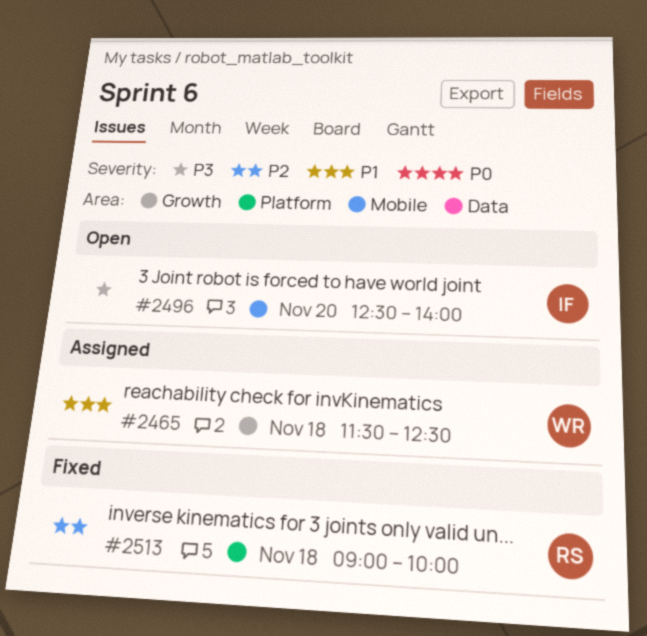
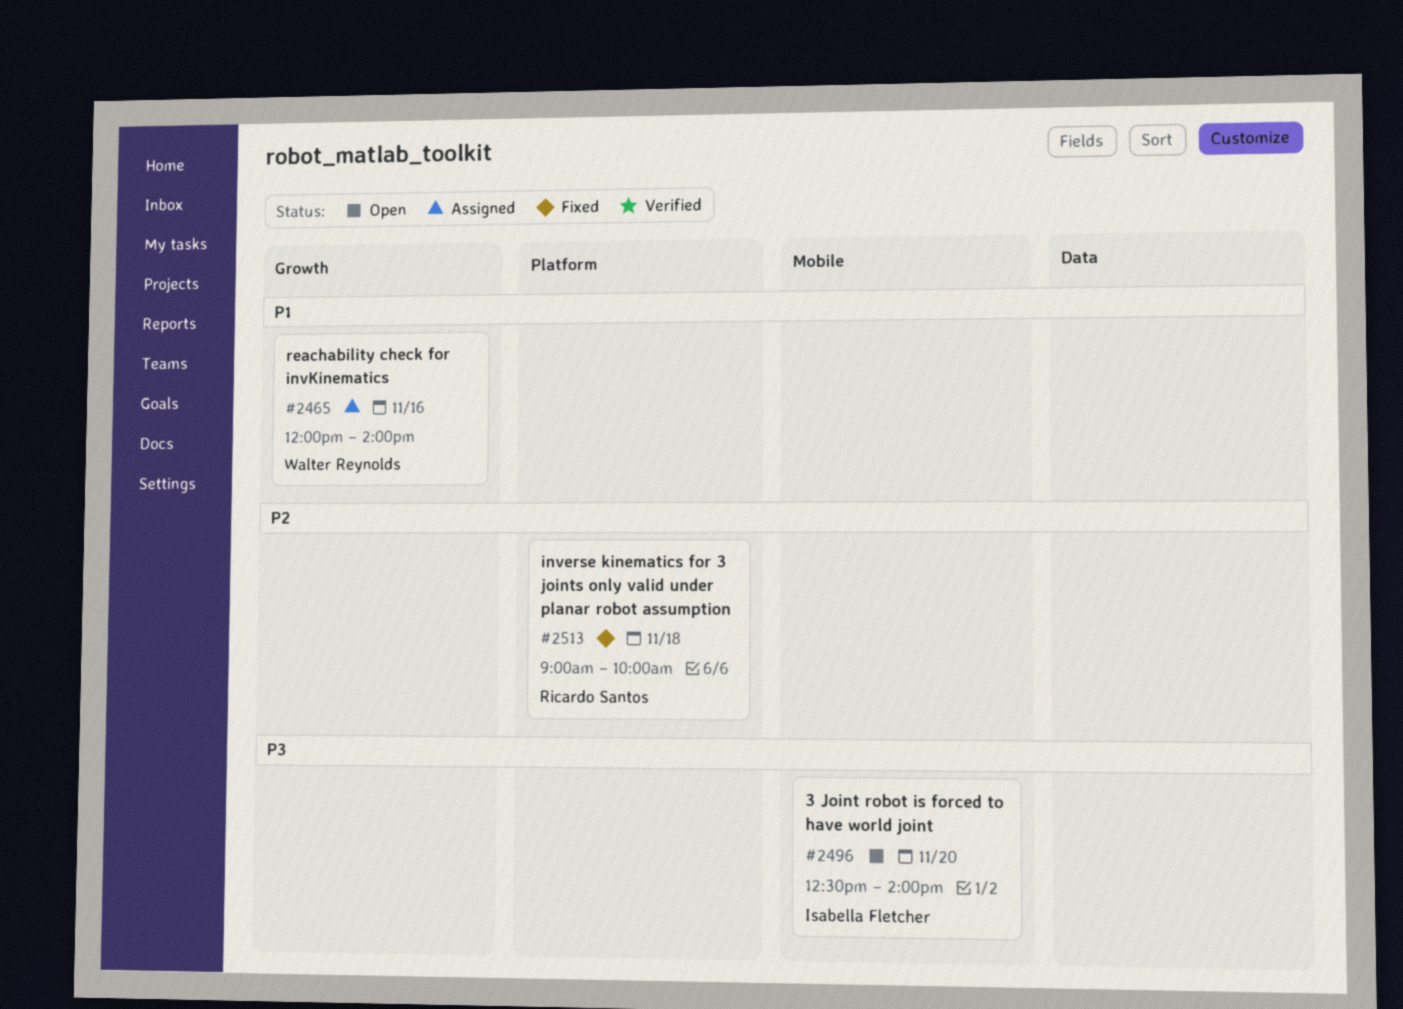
#2465, day: Nov 18 -> Nov 16
#2465, begins: 11:30 -> 12:00
#2465, ends: 12:30 -> 14:00

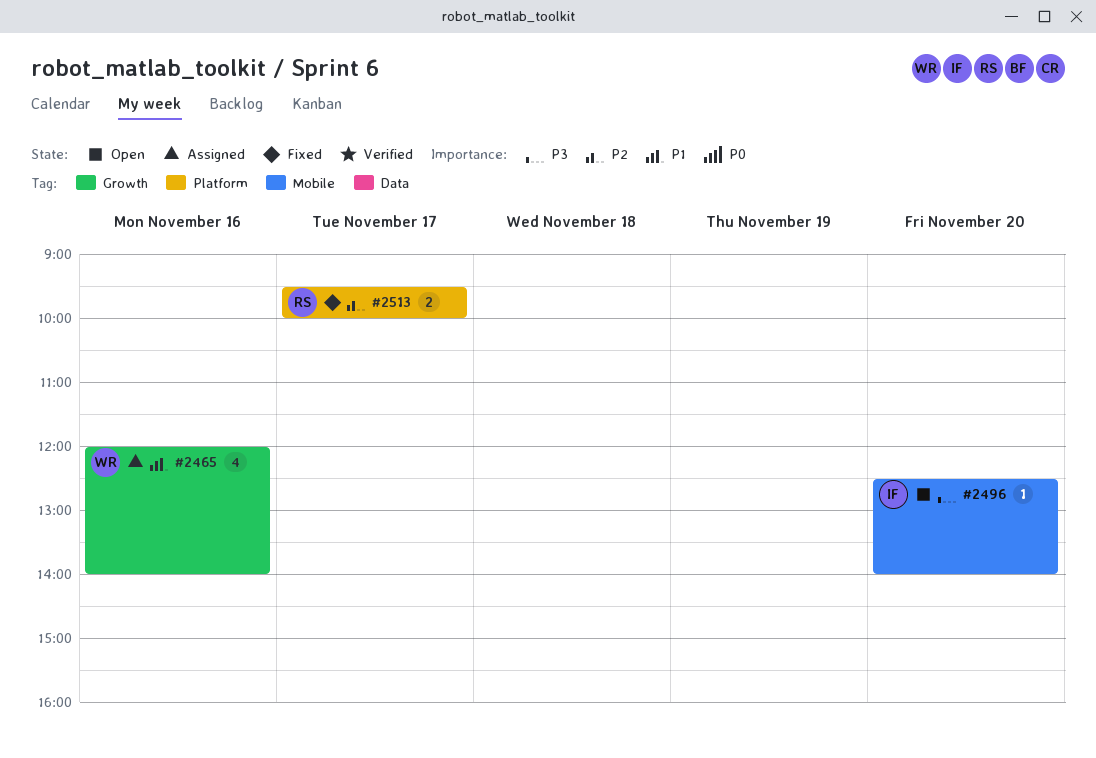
#2513, day: Nov 18 -> Nov 17
#2513, begins: 09:00 -> 09:30

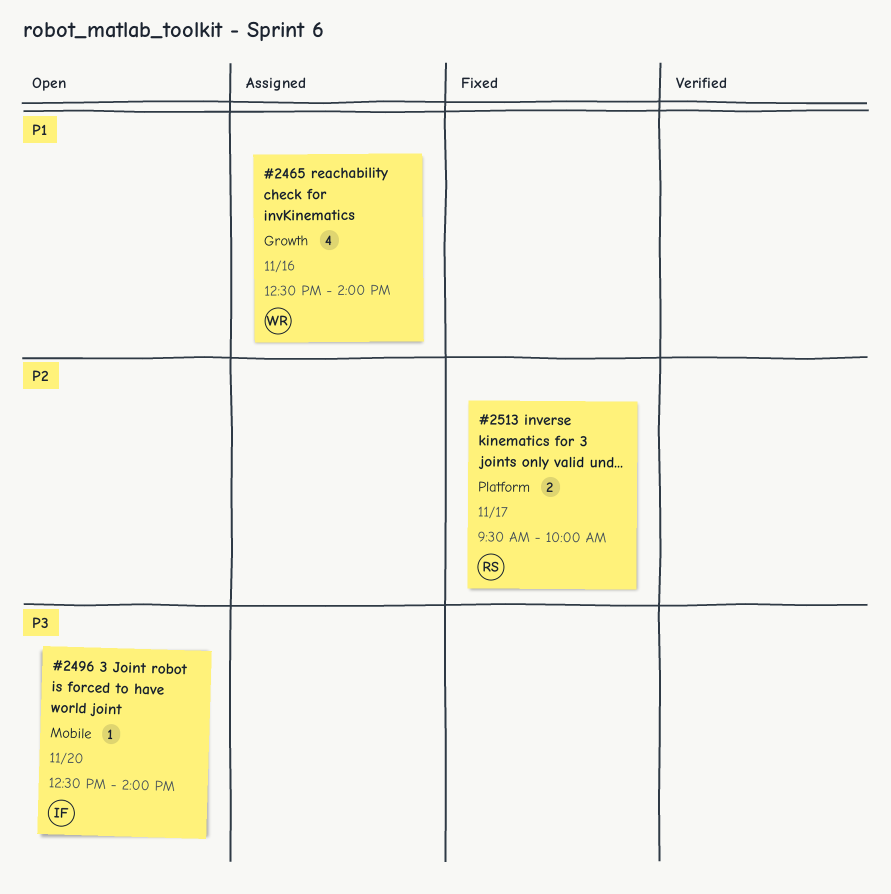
#2465, begins: 12:00 -> 12:30

